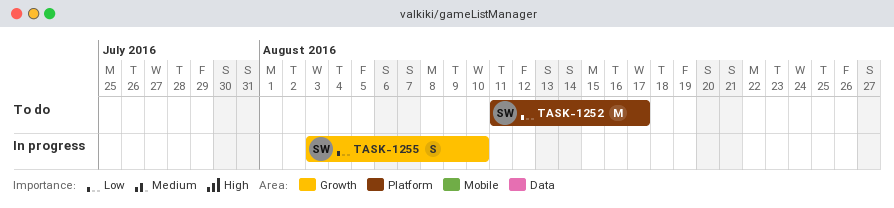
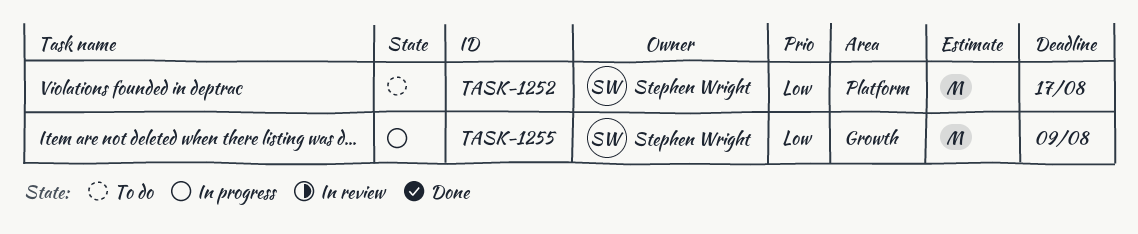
TASK-1255, estimate: S -> M
TASK-1255, due: Aug 10 -> Aug 9

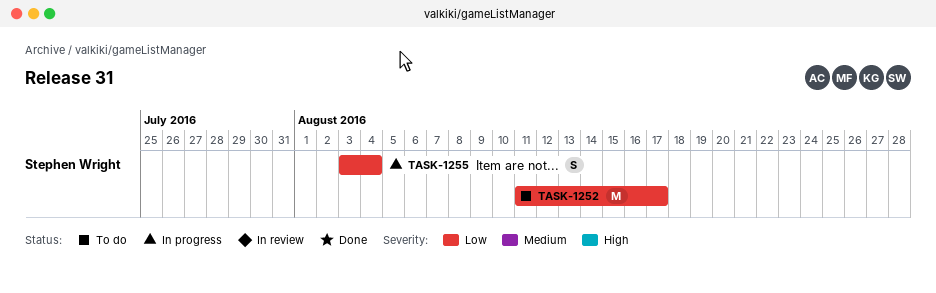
TASK-1255, estimate: M -> S
TASK-1255, due: Aug 9 -> Aug 4

